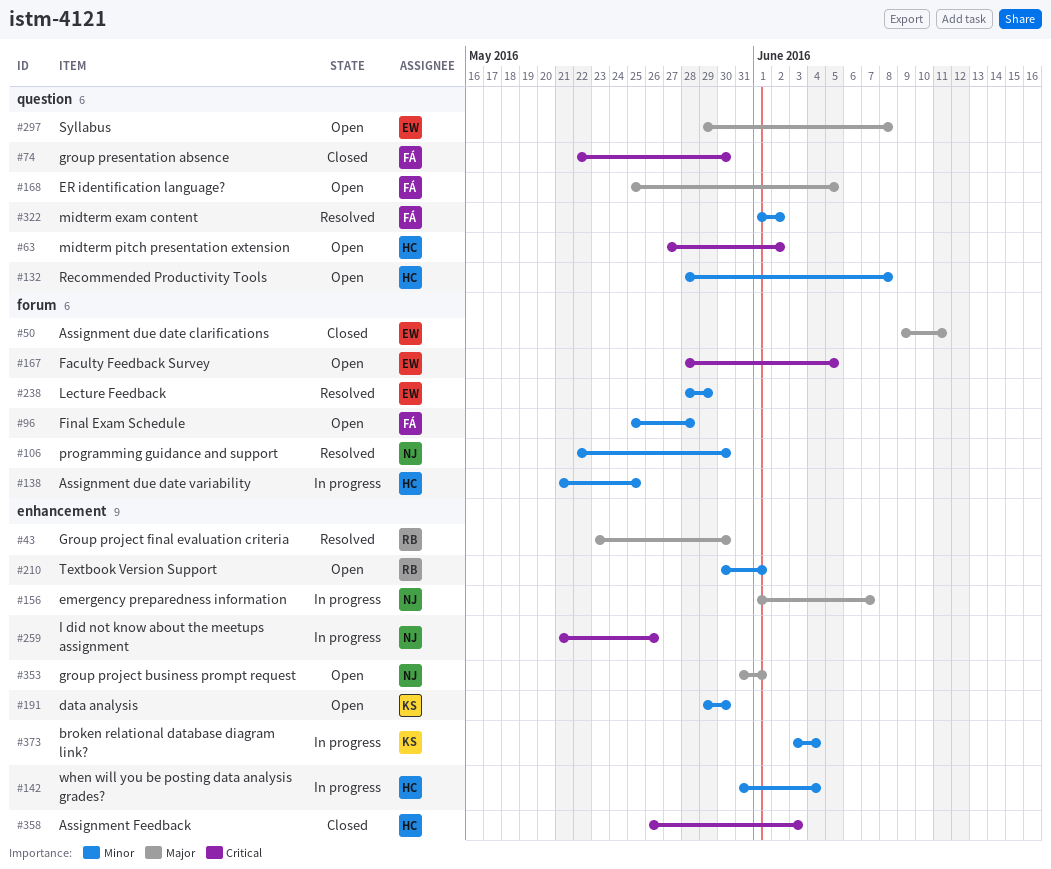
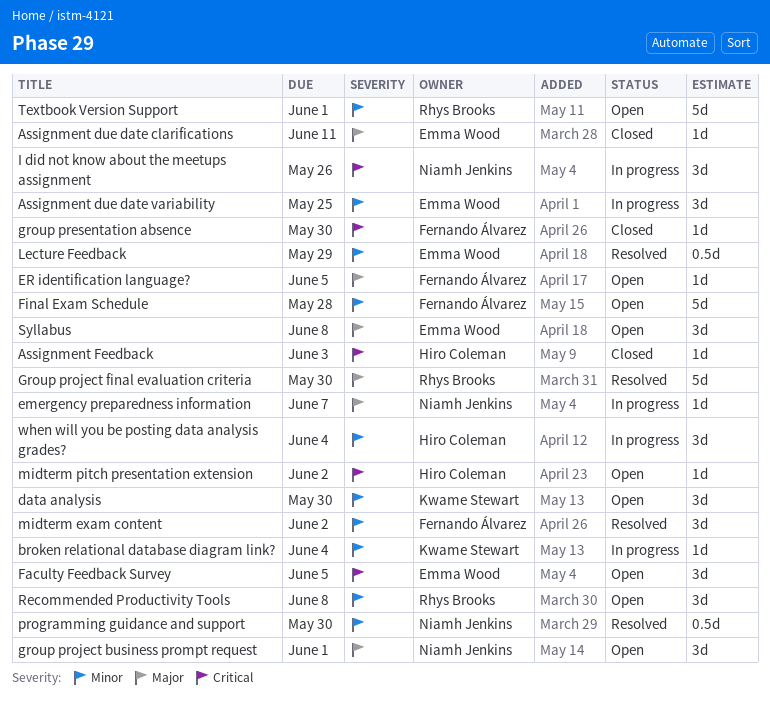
Assignment due date variability, owner: Hiro Coleman -> Emma Wood
Recommended Productivity Tools, owner: Hiro Coleman -> Rhys Brooks

